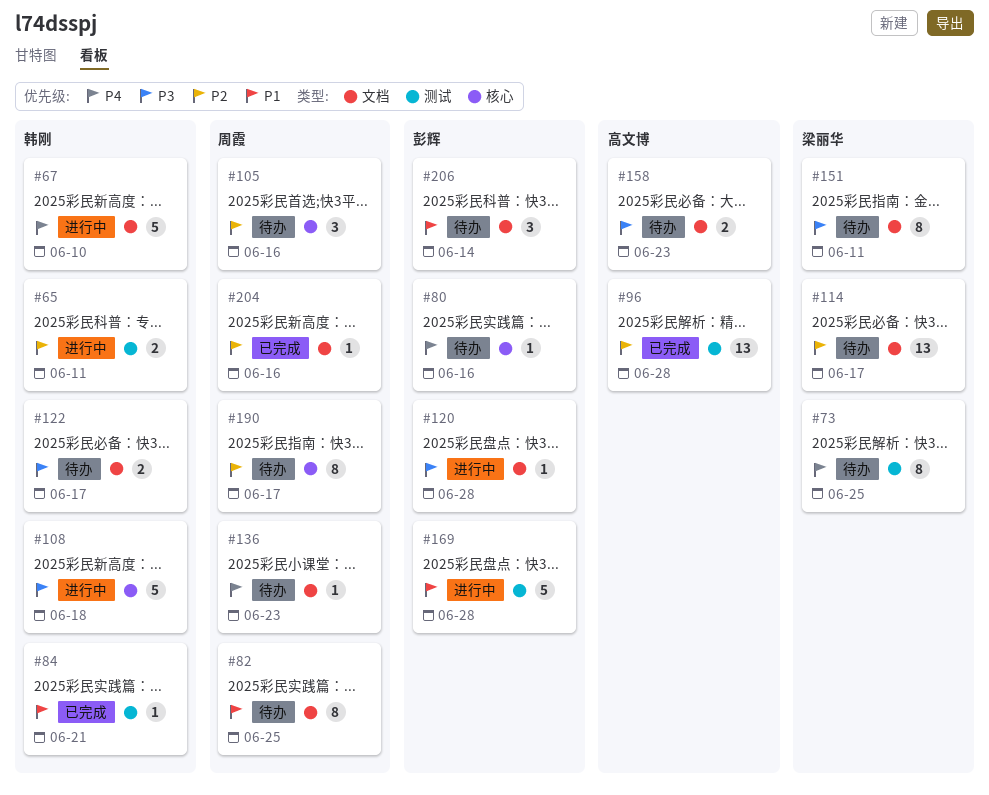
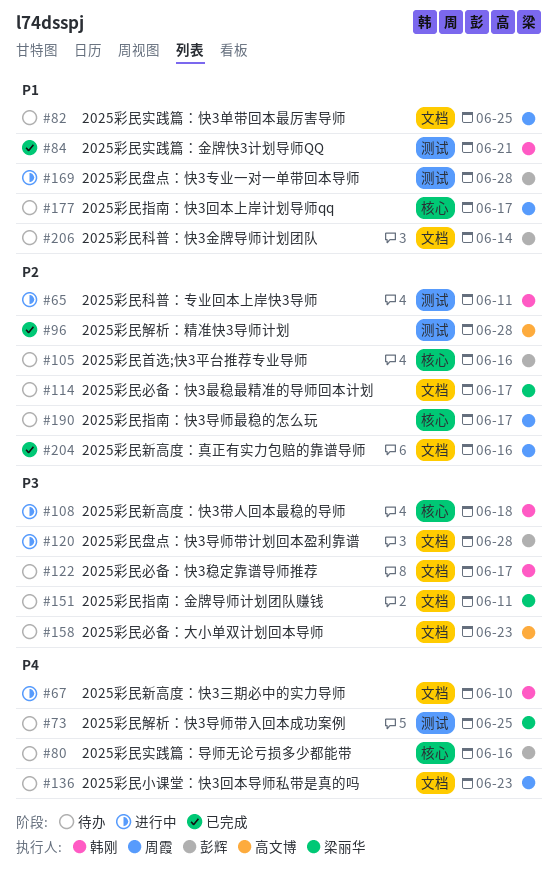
#105, owner: 周霞 -> 彭辉
#177: none -> present

